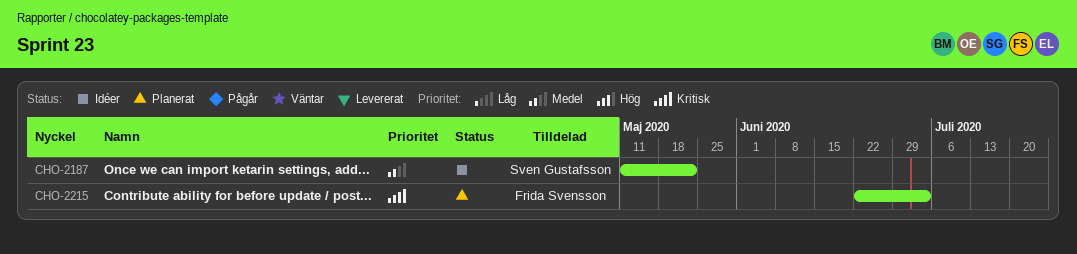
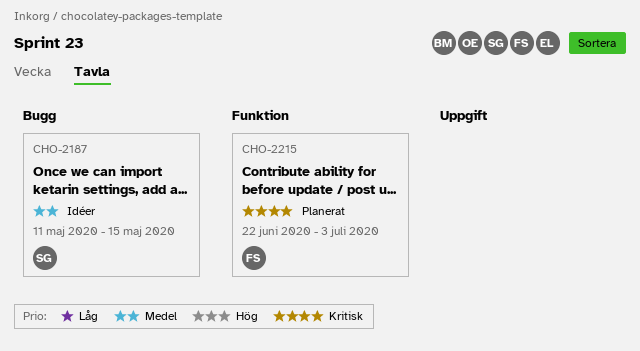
CHO-2187, due: May 22 -> May 15

